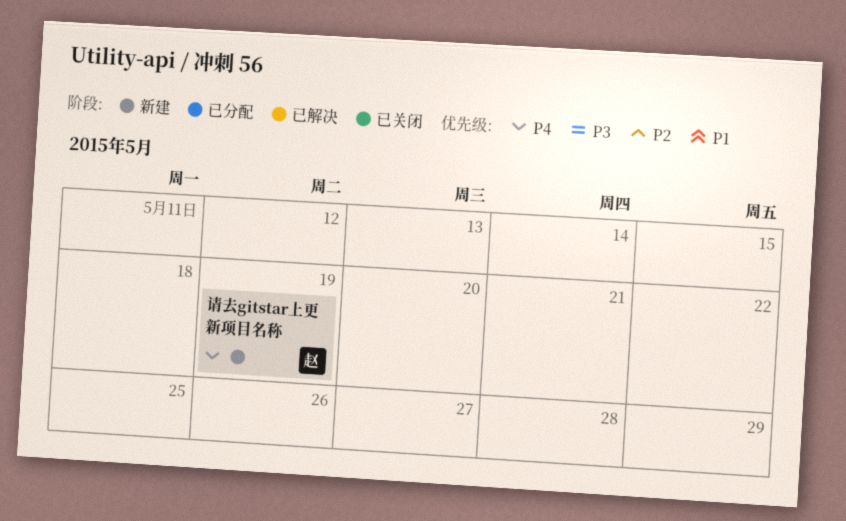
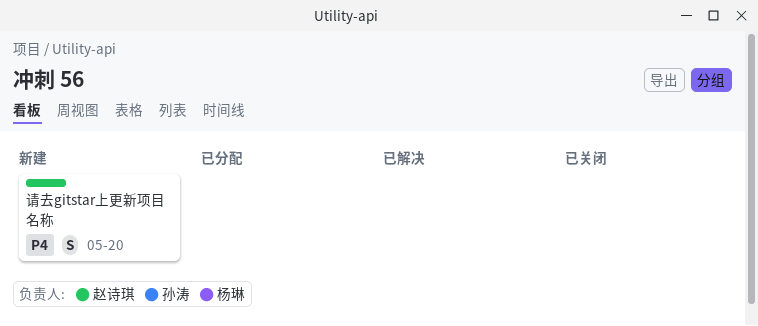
请去gitstar上更新项目名称, due: May 19 -> May 20

